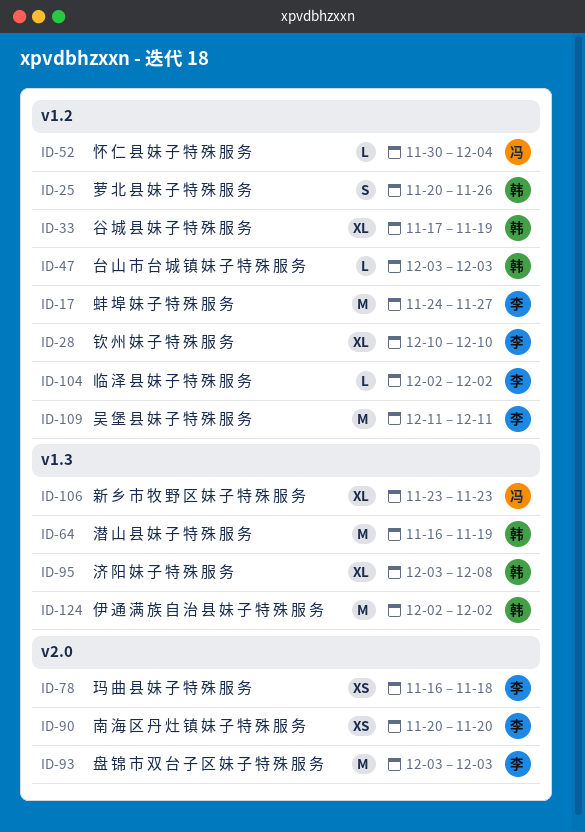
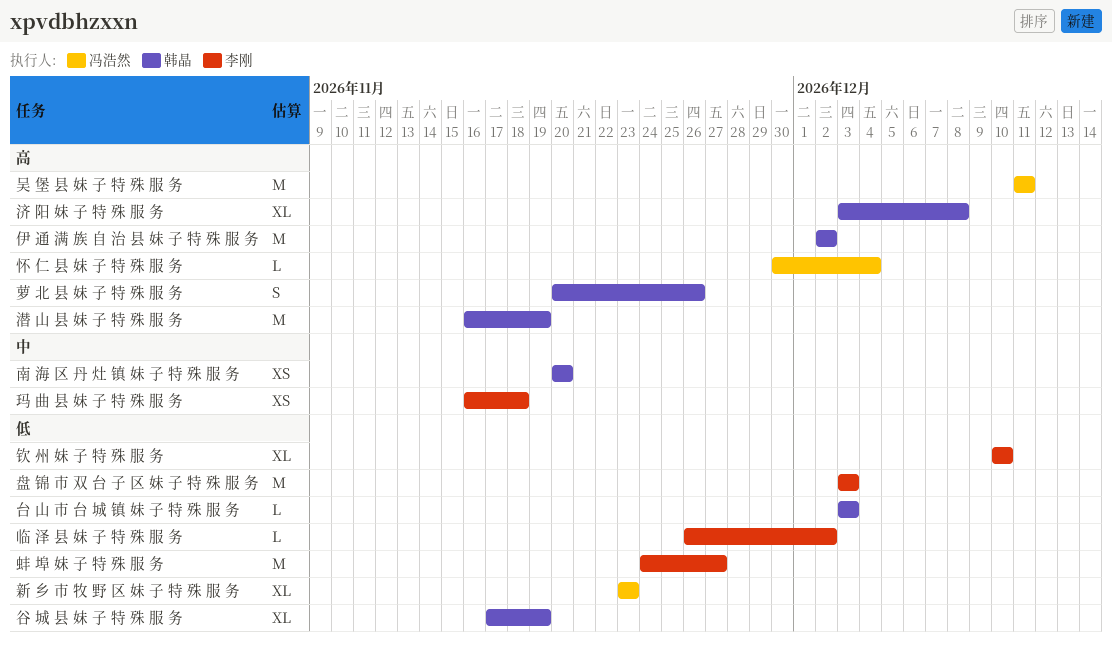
临 泽 县 妹 子 特 殊 服 务, start: Dec 2 -> Nov 26
南 海 区 丹 灶 镇 妹 子 特 殊 服 务, owner: 李刚 -> 韩晶
吴 堡 县 妹 子 特 殊 服 务, owner: 李刚 -> 冯浩然

